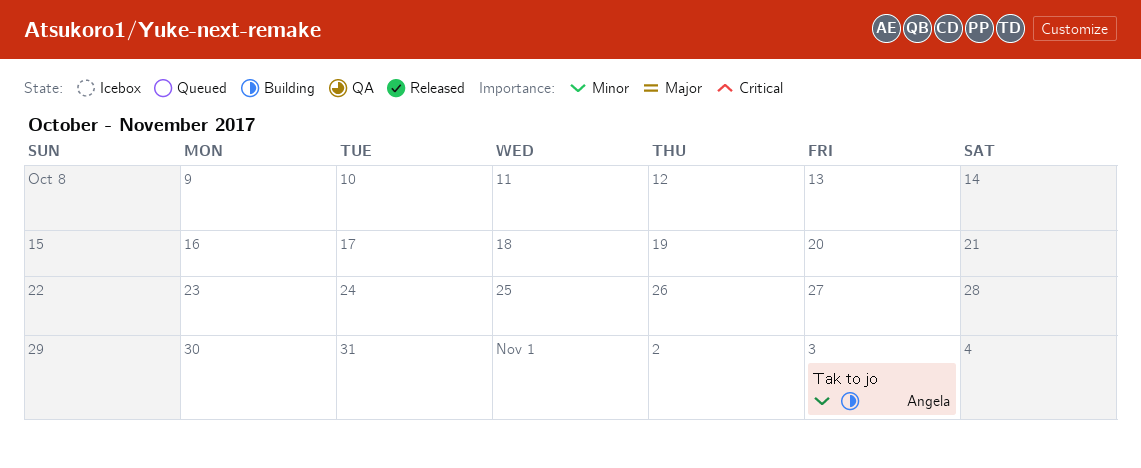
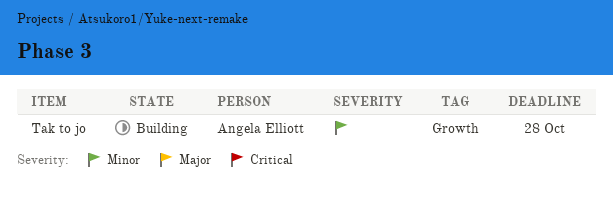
Tak to jo, due: Nov 3 -> Oct 28

